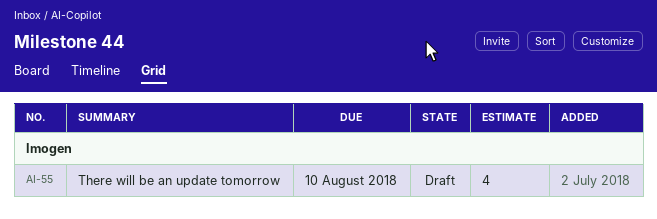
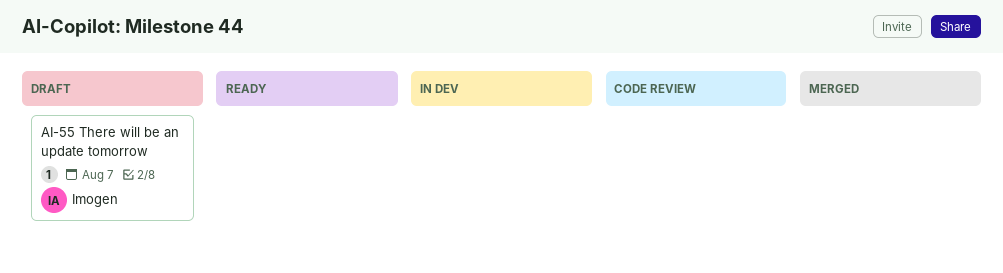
AI-55, estimate: 4 -> 1
AI-55, due: Aug 10 -> Aug 7

